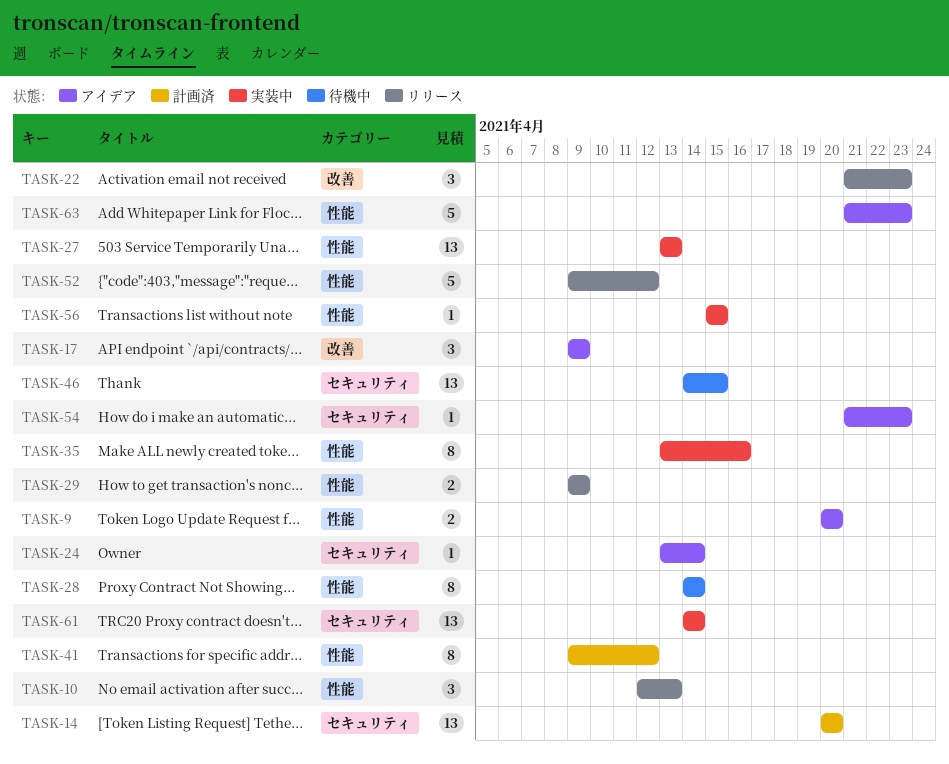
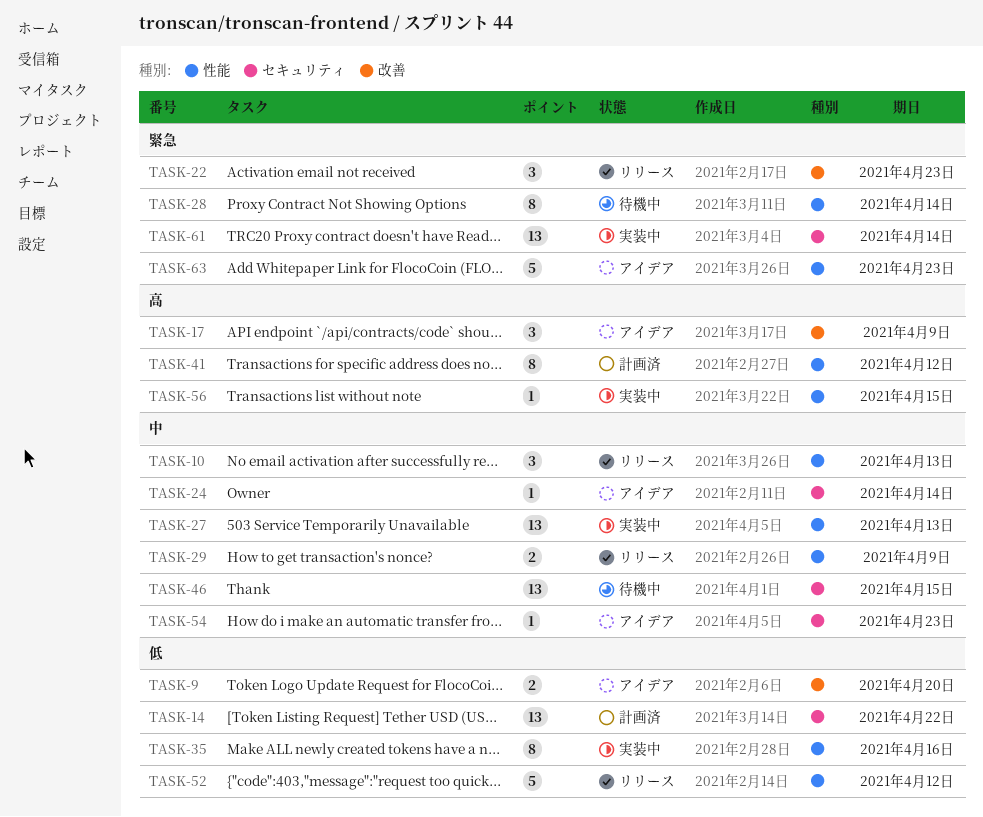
TASK-9, label: 性能 -> 改善
TASK-14, due: Apr 20 -> Apr 22

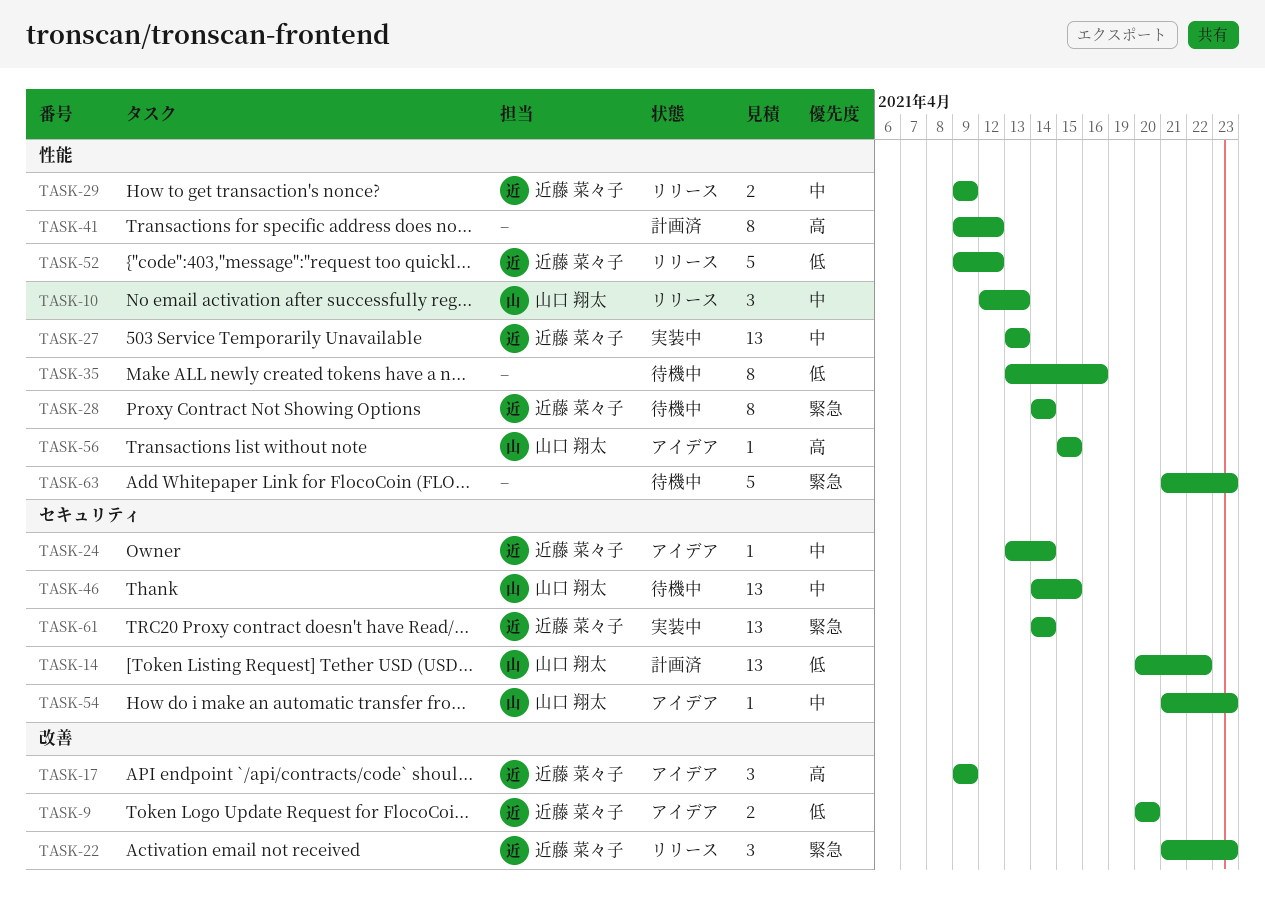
TASK-35, status: 実装中 -> 待機中
TASK-56, status: 実装中 -> アイデア
TASK-63, status: アイデア -> 待機中

